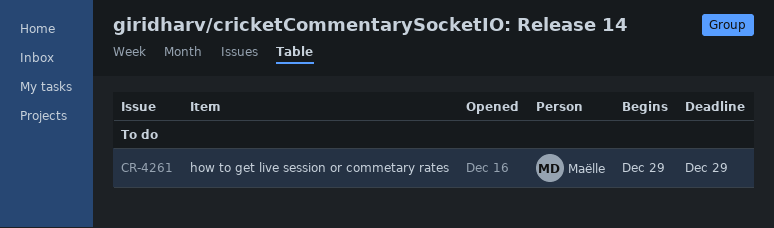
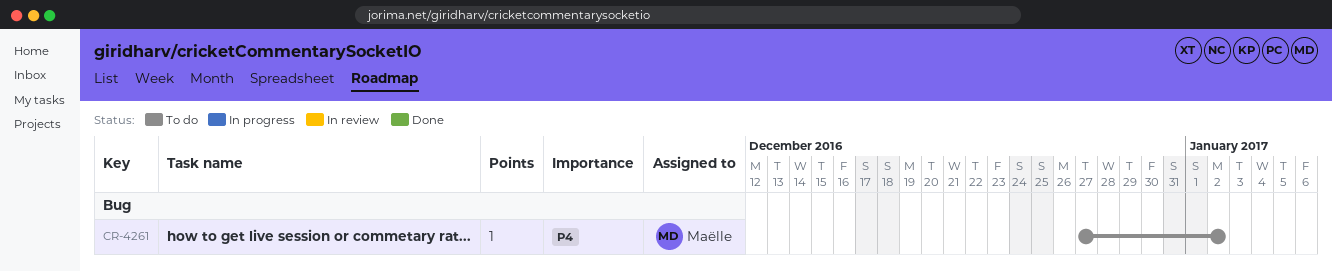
CR-4261, start: Dec 29 -> Dec 27
CR-4261, due: Dec 29 -> Jan 2

